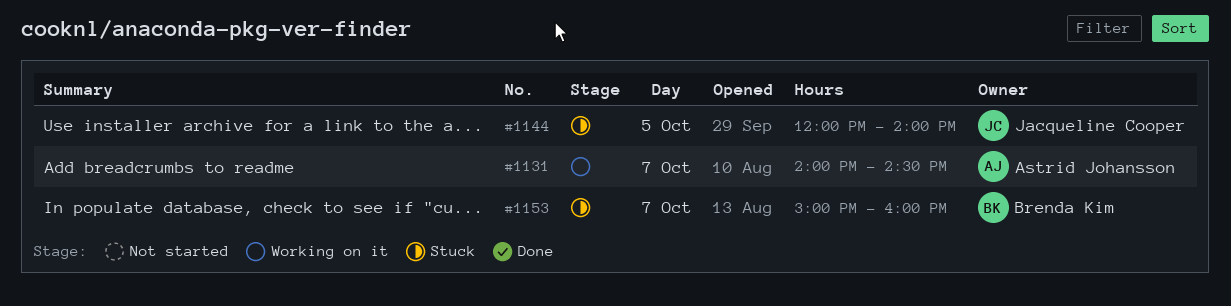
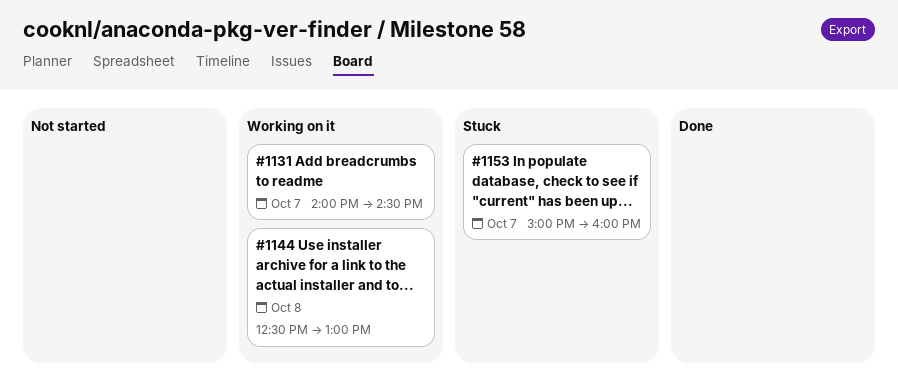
#1144, status: Stuck -> Working on it
#1144, day: Oct 5 -> Oct 8
#1144, begins: 12:00 -> 12:30
#1144, ends: 14:00 -> 13:00

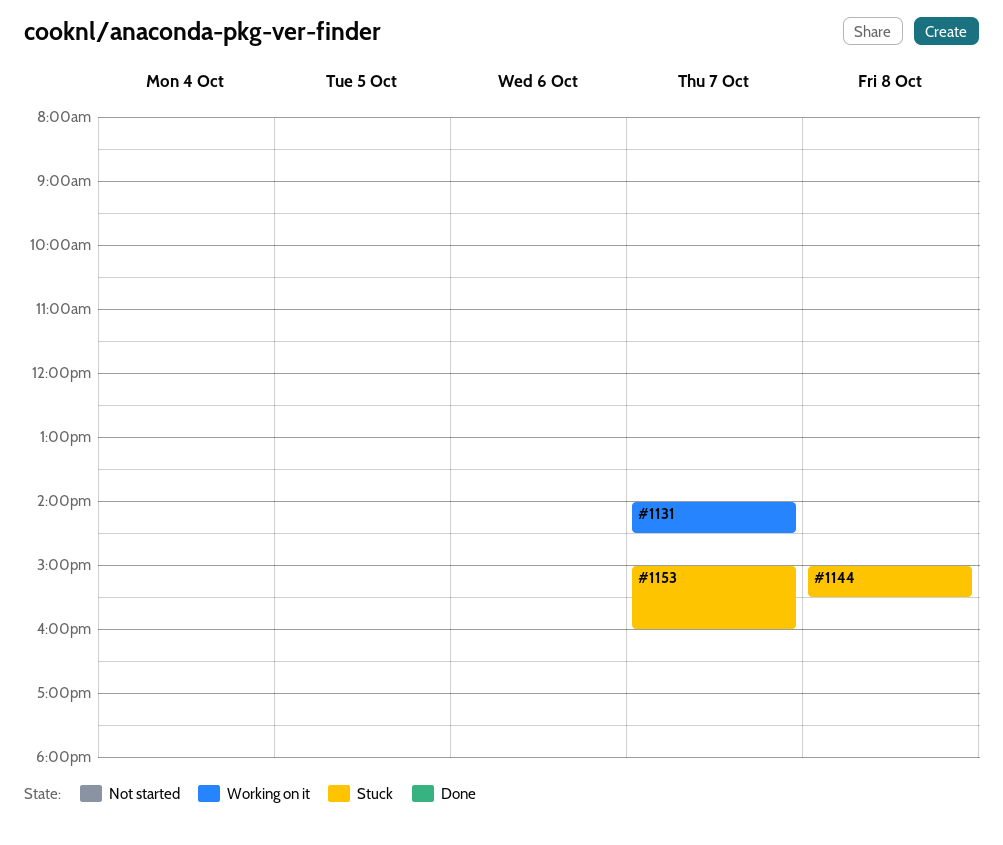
#1144, status: Working on it -> Stuck
#1144, begins: 12:30 -> 15:00
#1144, ends: 13:00 -> 15:30

